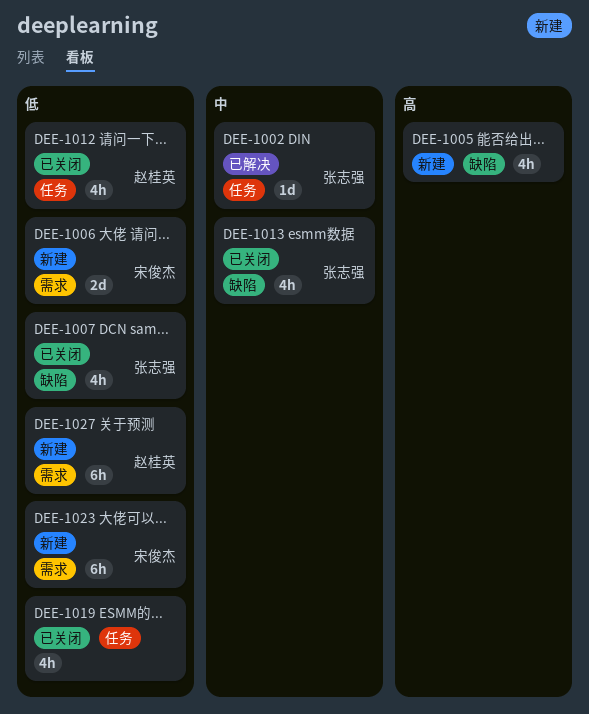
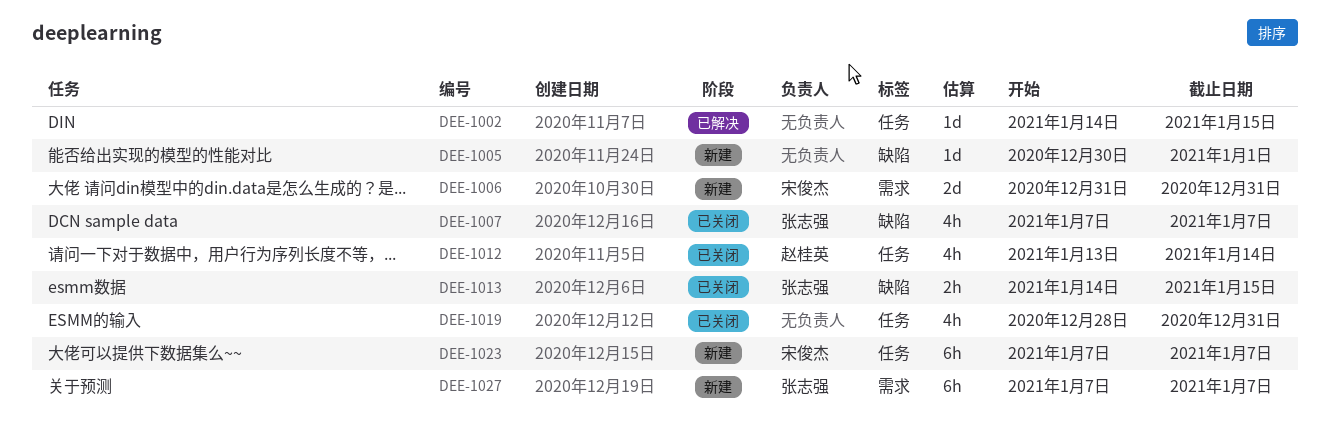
DEE-1002, owner: 张志强 -> none
DEE-1005, estimate: 4h -> 1d
DEE-1013, estimate: 4h -> 2h
DEE-1023, label: 需求 -> 任务
DEE-1027, owner: 赵桂英 -> 张志强

